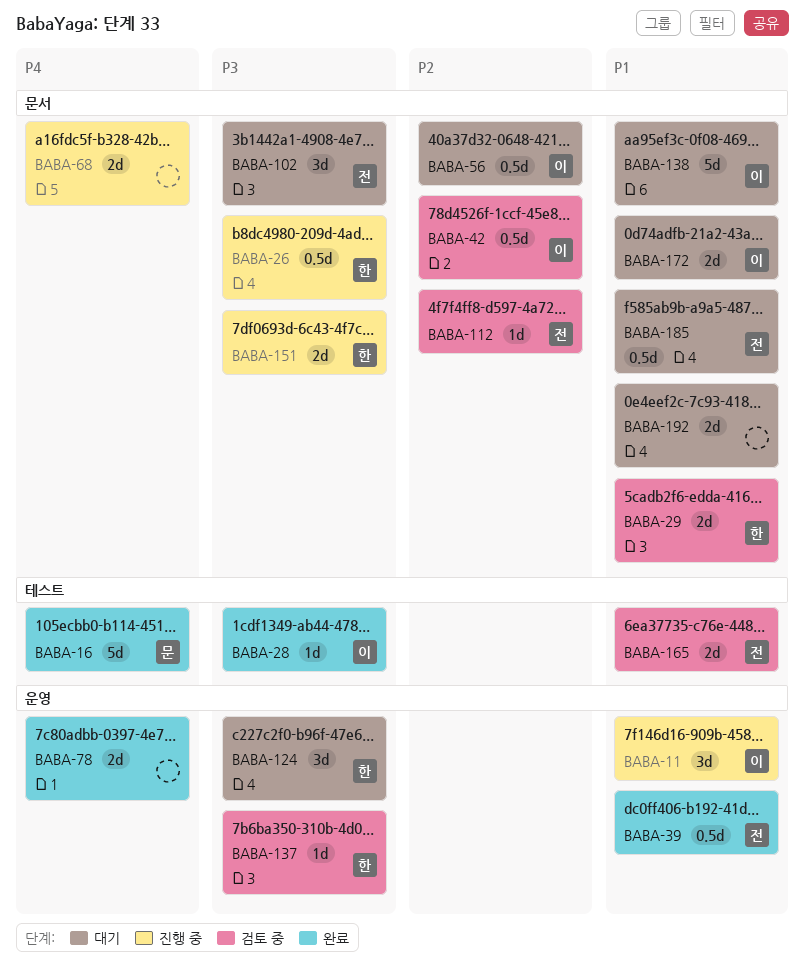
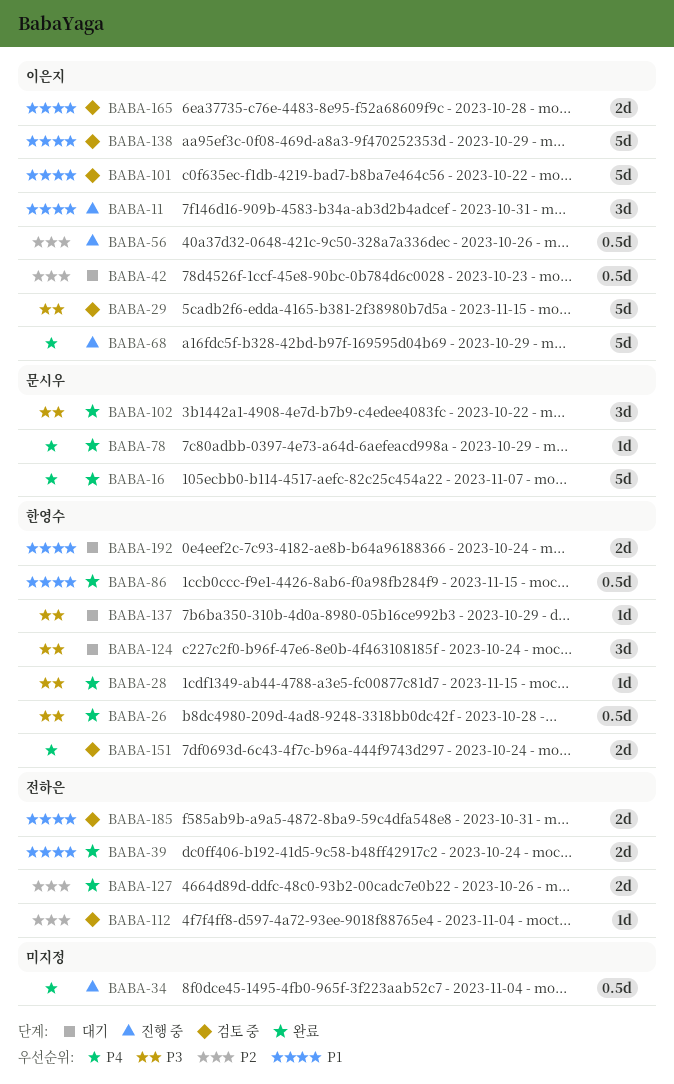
BABA-26, status: 진행 중 -> 완료
BABA-28, owner: 이은지 -> 한영수
BABA-29, owner: 한영수 -> 이은지
BABA-29, priority: P1 -> P3
BABA-29, estimate: 2d -> 5d
BABA-34: none -> present
BABA-39, estimate: 0.5d -> 2d
BABA-42, status: 검토 중 -> 대기
BABA-56, status: 대기 -> 진행 중
BABA-68, owner: none -> 이은지
BABA-68, estimate: 2d -> 5d
BABA-78, owner: none -> 문시우
BABA-78, estimate: 2d -> 1d
BABA-86: none -> present
BABA-101: none -> present
BABA-102, status: 대기 -> 완료
BABA-102, owner: 전하은 -> 문시우
BABA-127: none -> present
BABA-137, status: 검토 중 -> 대기
BABA-138, status: 대기 -> 검토 중
BABA-151, status: 진행 중 -> 검토 중
BABA-151, priority: P3 -> P4
BABA-165, owner: 전하은 -> 이은지
BABA-172: present -> none
BABA-185, status: 대기 -> 검토 중
BABA-185, estimate: 0.5d -> 2d
BABA-192, owner: none -> 한영수

